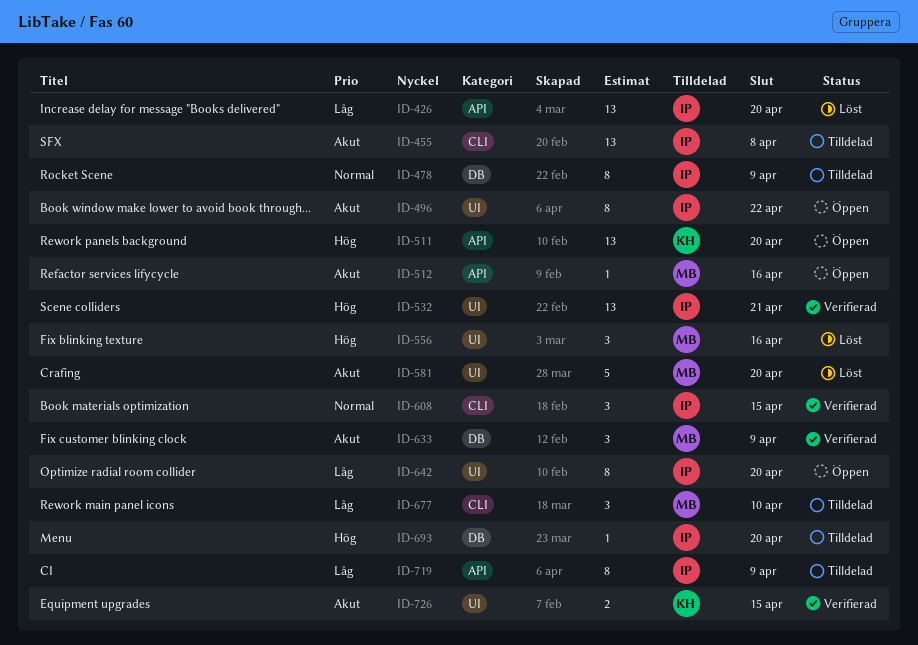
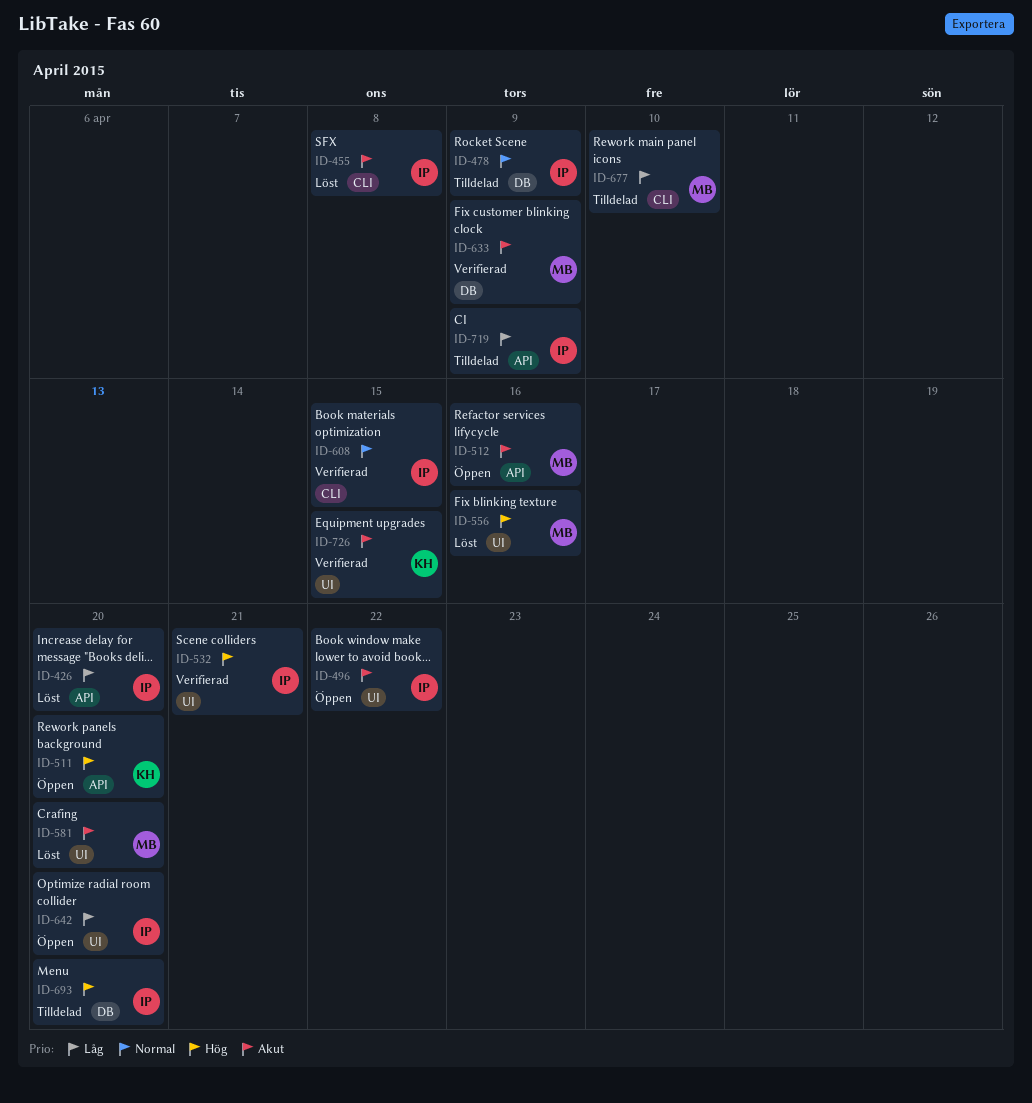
ID-455, status: Tilldelad -> Löst

